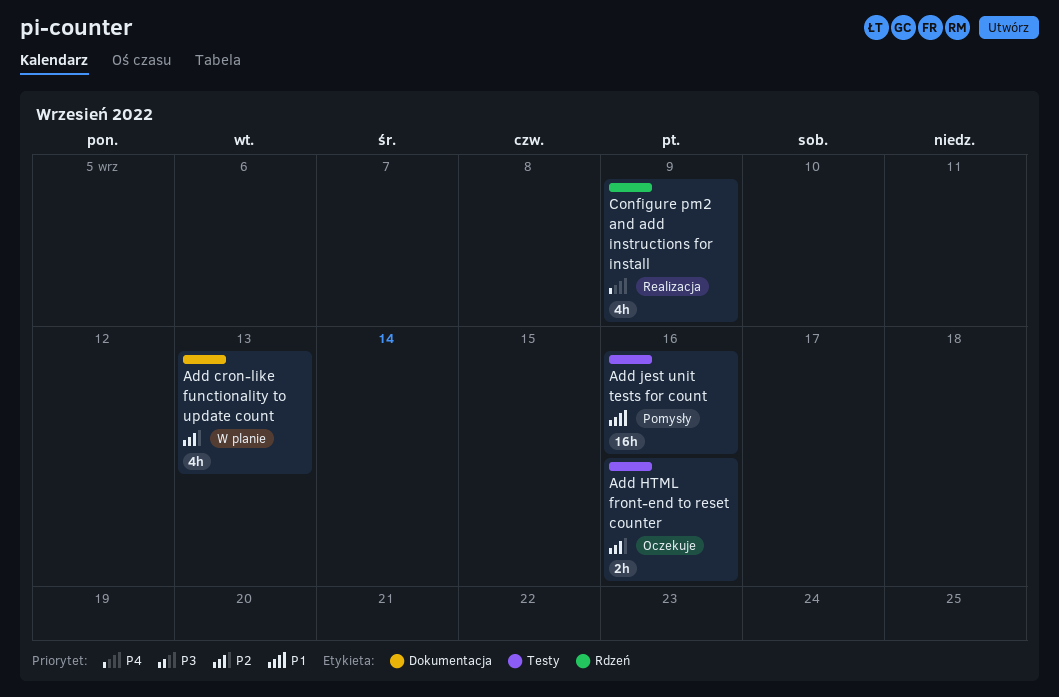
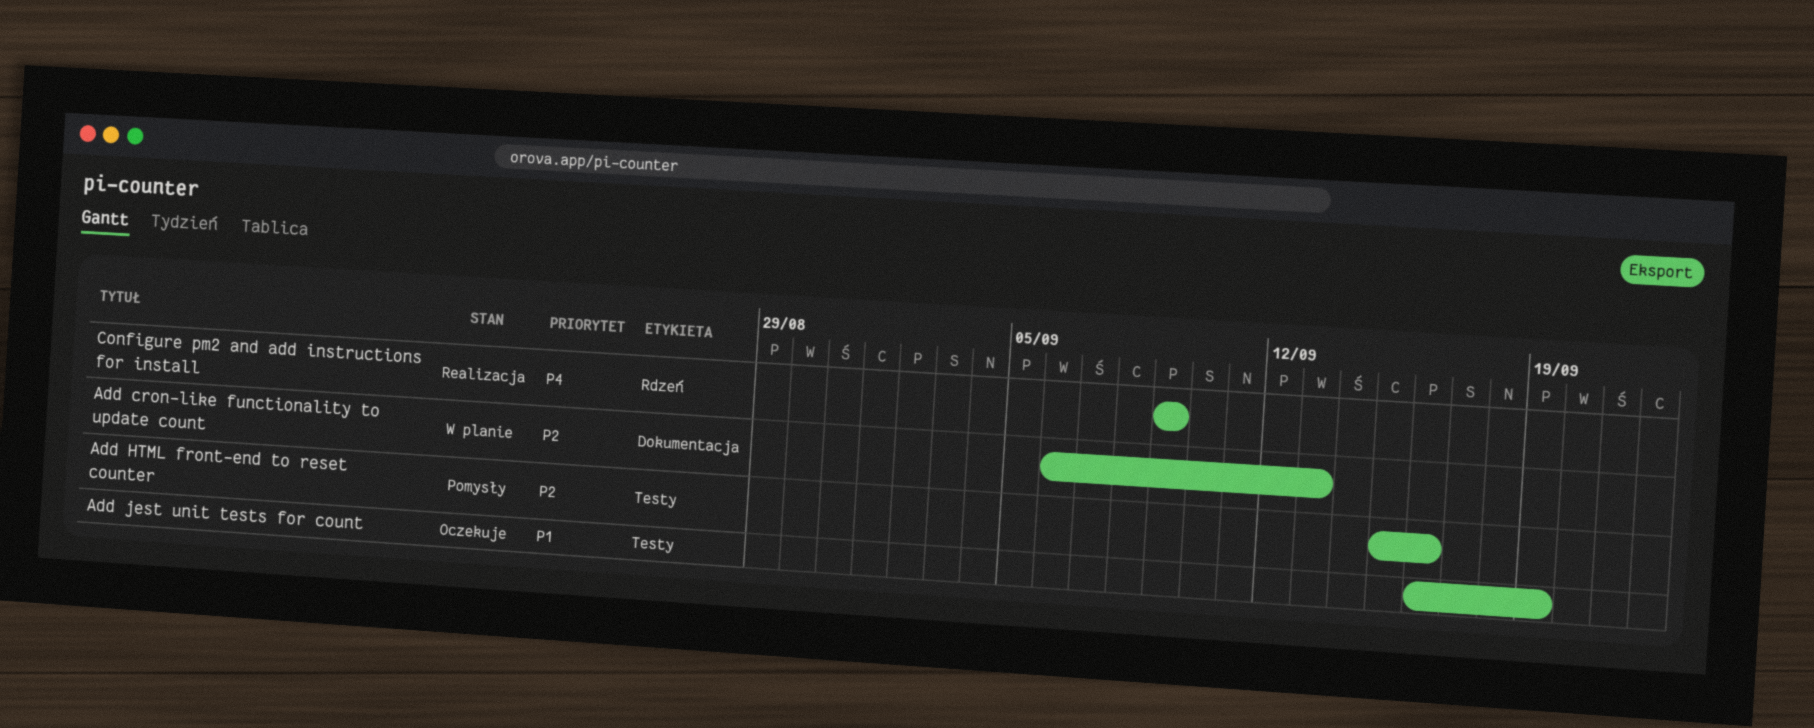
Add HTML front-end to reset counter, status: Oczekuje -> Pomysły
Add jest unit tests for count, status: Pomysły -> Oczekuje
Add jest unit tests for count, due: Sep 16 -> Sep 19

